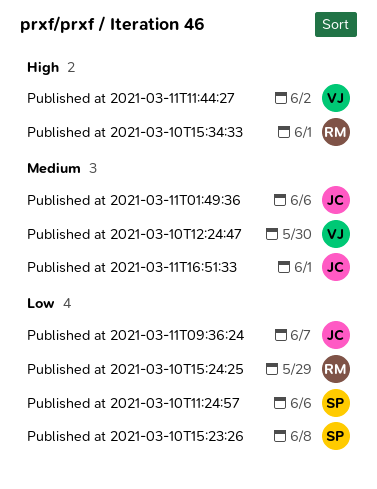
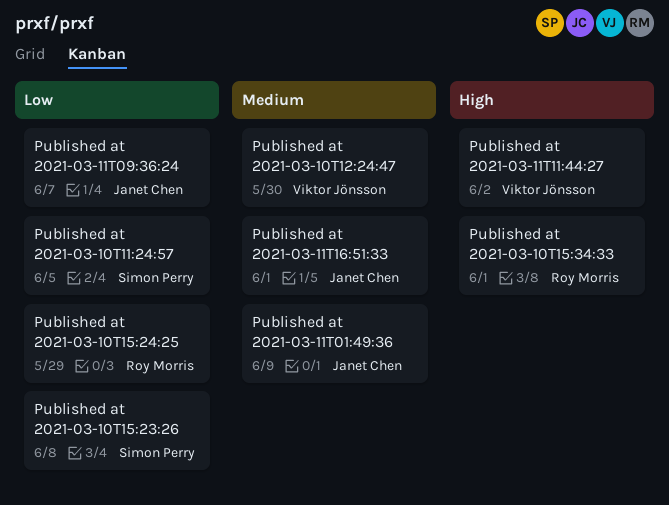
Published at 2021-03-10T11:24:57, due: Jun 6 -> Jun 5
Published at 2021-03-11T01:49:36, due: Jun 6 -> Jun 9

